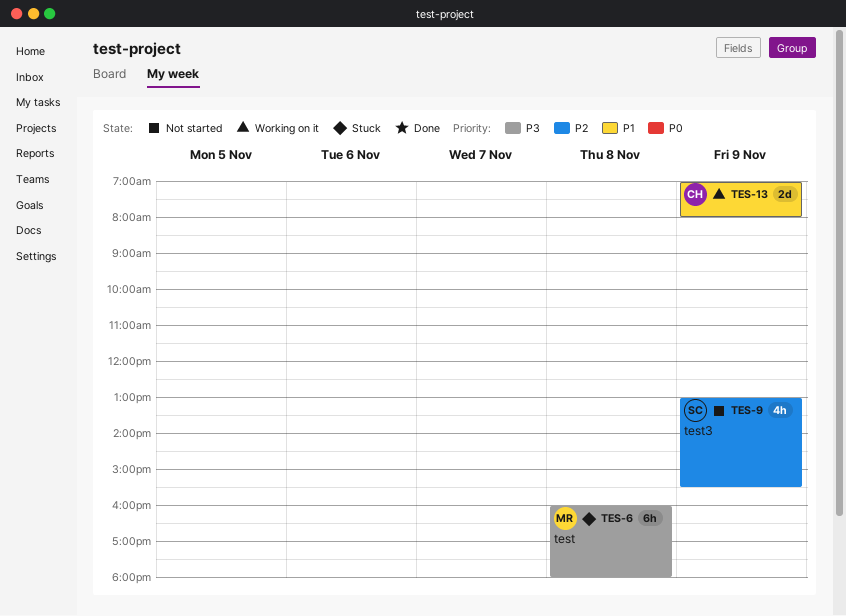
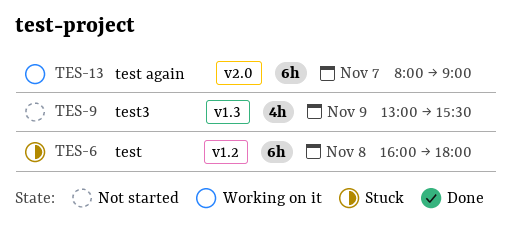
TES-13, estimate: 2d -> 6h
TES-13, day: Nov 9 -> Nov 7
TES-13, begins: 07:00 -> 08:00
TES-13, ends: 08:00 -> 09:00

